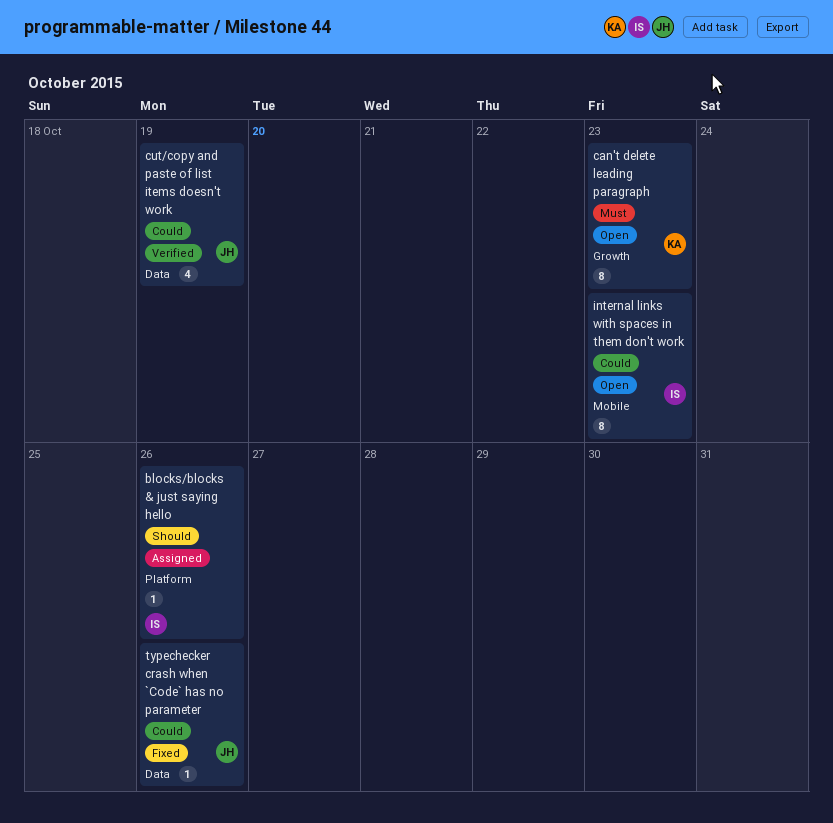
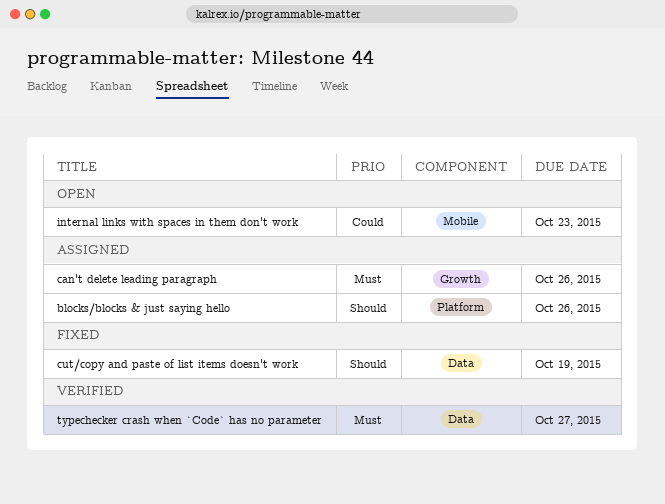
can't delete leading paragraph, status: Open -> Assigned
can't delete leading paragraph, due: Oct 23 -> Oct 26
cut/copy and paste of list items doesn't work, status: Verified -> Fixed
cut/copy and paste of list items doesn't work, priority: Could -> Should
typechecker crash when `Code` has no parameter, status: Fixed -> Verified
typechecker crash when `Code` has no parameter, priority: Could -> Must
typechecker crash when `Code` has no parameter, due: Oct 26 -> Oct 27

